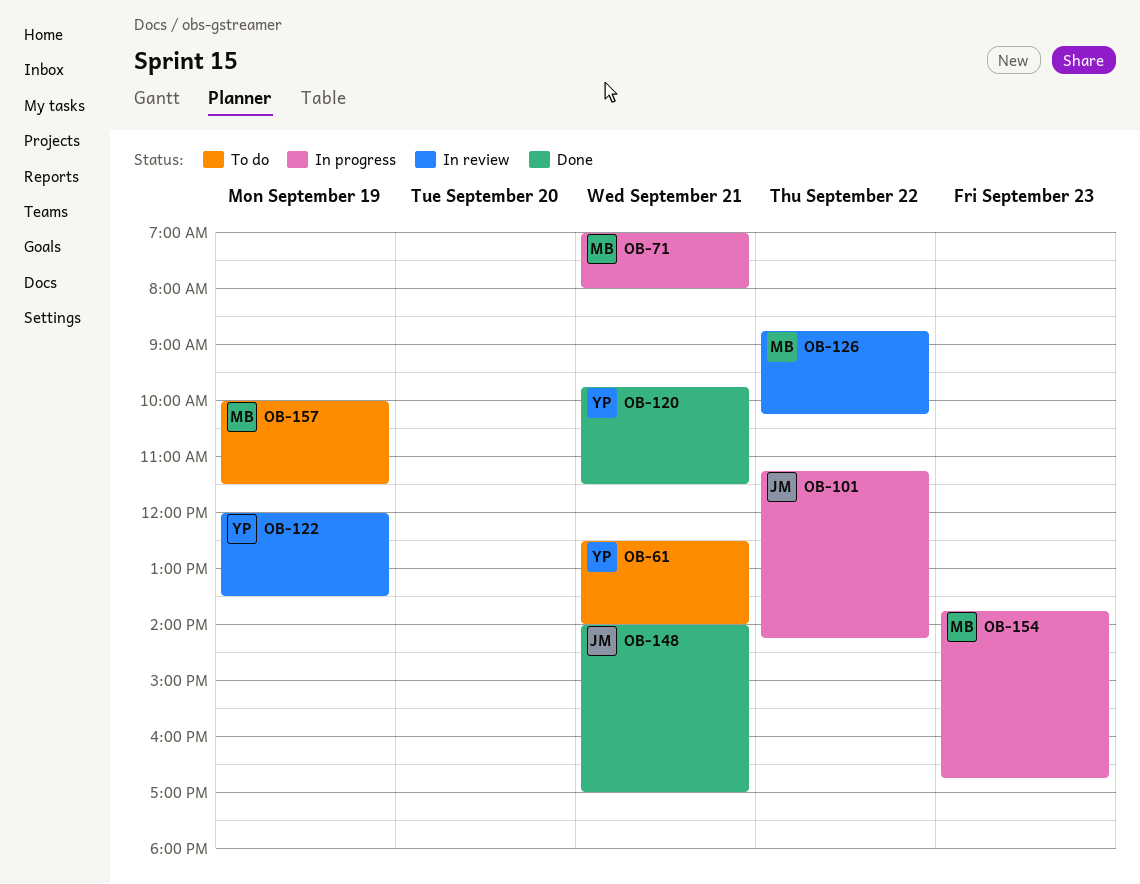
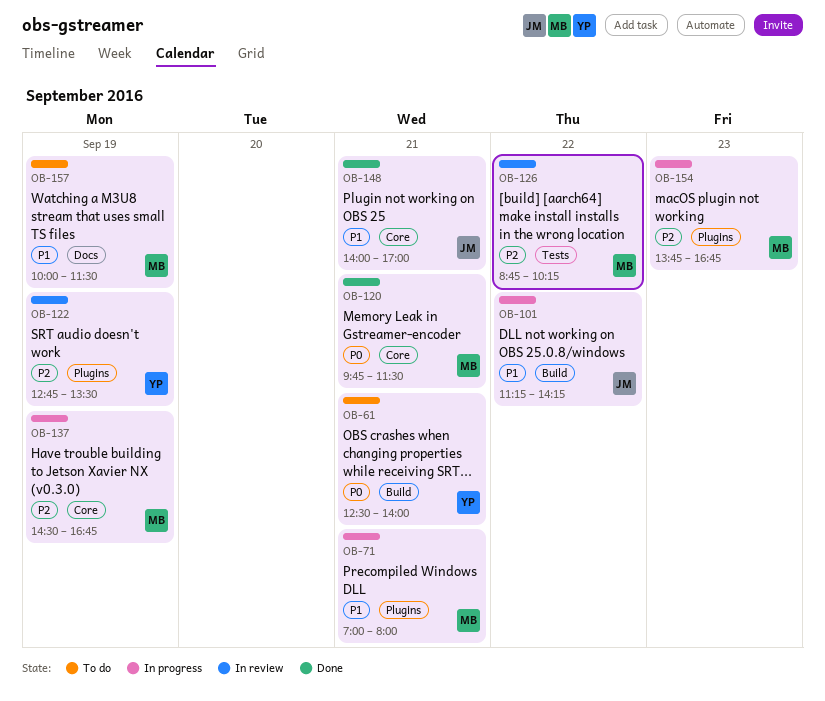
OB-120, owner: YP -> MB
OB-122, begins: 12:00 -> 12:45
OB-137: none -> present

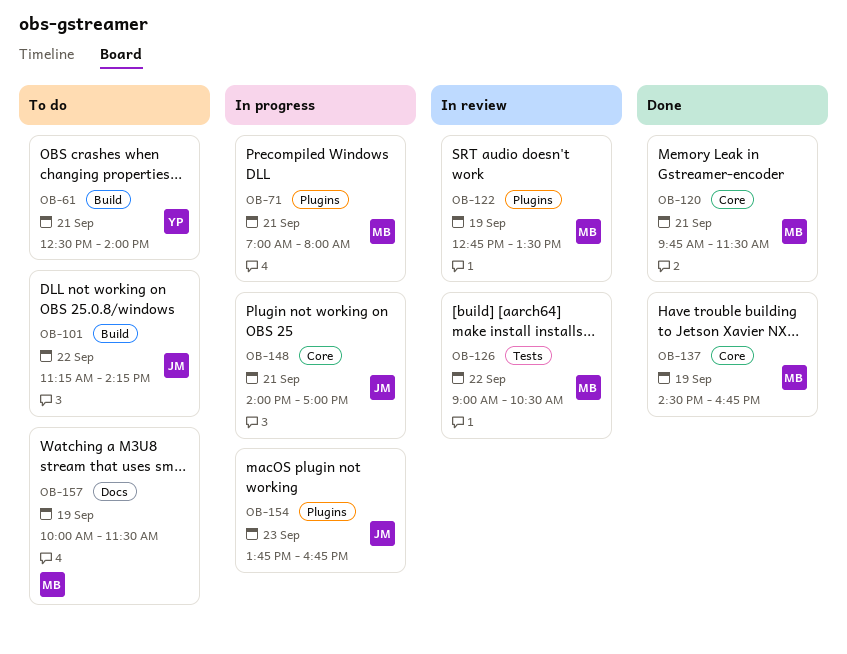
OB-101, status: In progress -> To do
OB-122, owner: YP -> MB
OB-126, begins: 08:45 -> 09:00
OB-126, ends: 10:15 -> 10:30
OB-137, status: In progress -> Done
OB-148, status: Done -> In progress
OB-154, owner: MB -> JM

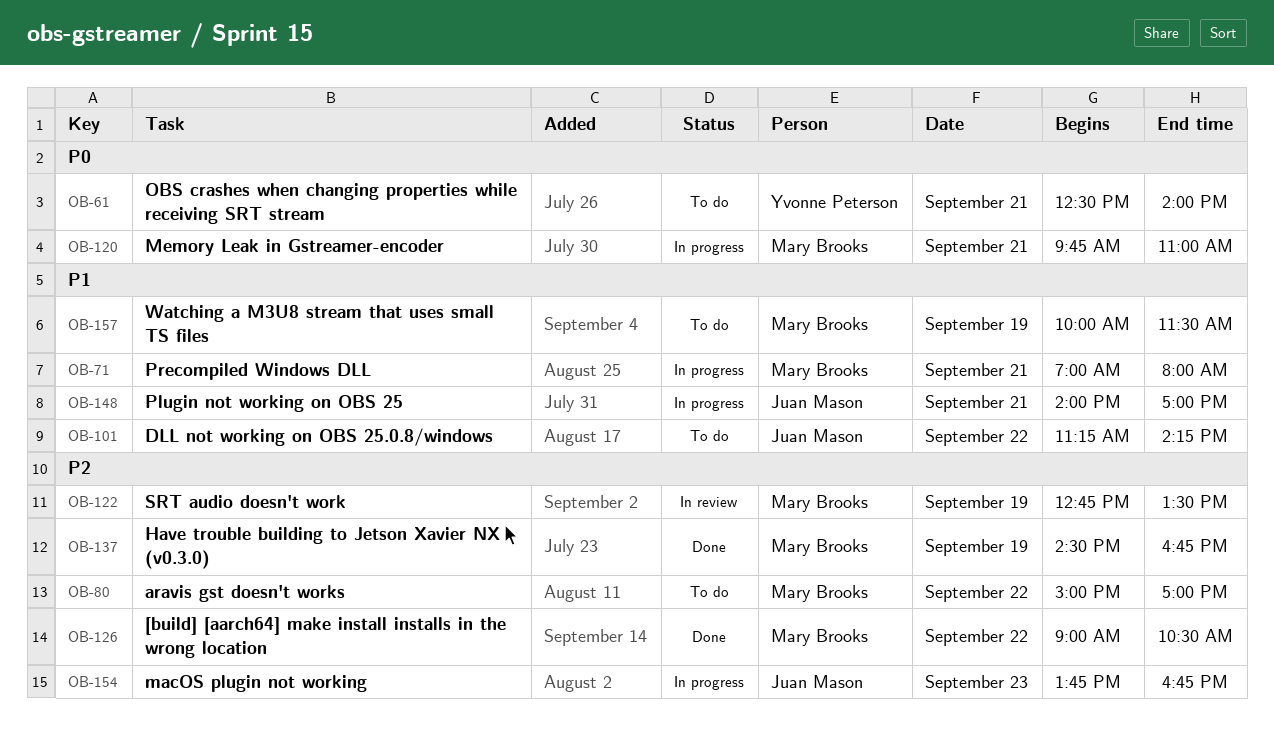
OB-80: none -> present
OB-120, status: Done -> In progress
OB-120, ends: 11:30 -> 11:00
OB-126, status: In review -> Done

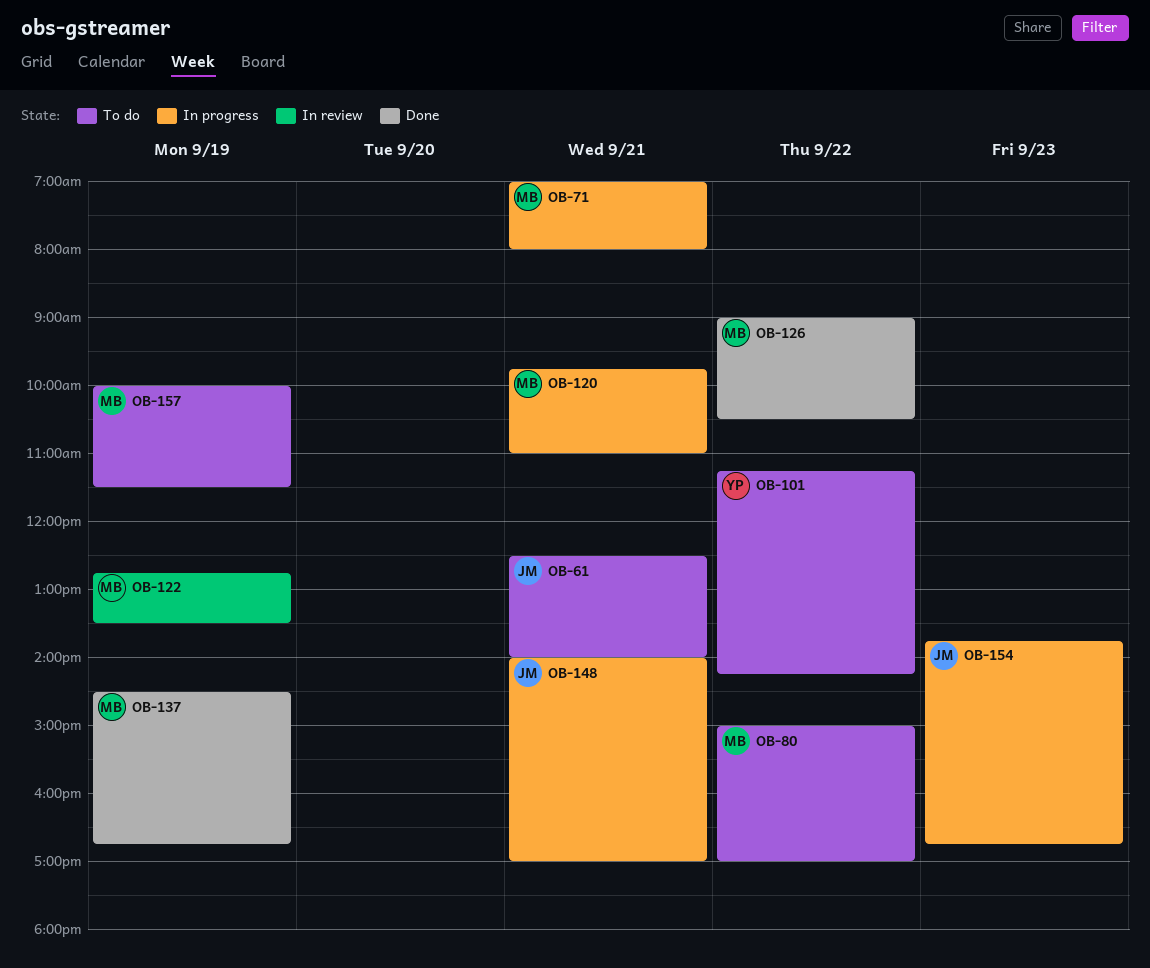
OB-61, owner: Yvonne Peterson -> Juan Mason
OB-101, owner: Juan Mason -> Yvonne Peterson

